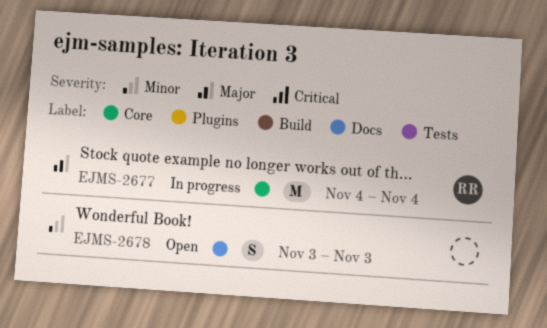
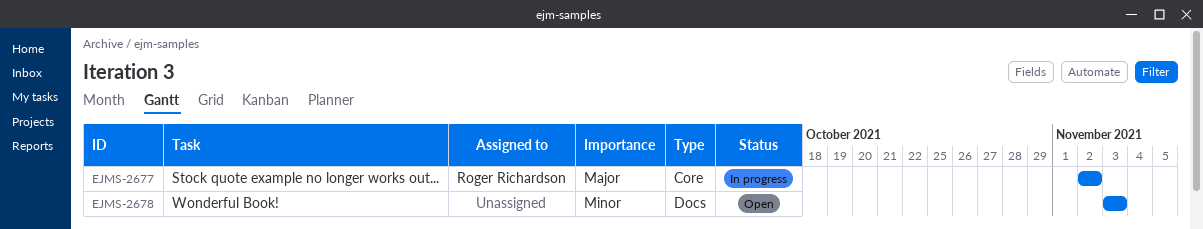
EJMS-2677, start: Nov 4 -> Nov 2
EJMS-2677, due: Nov 4 -> Nov 2

